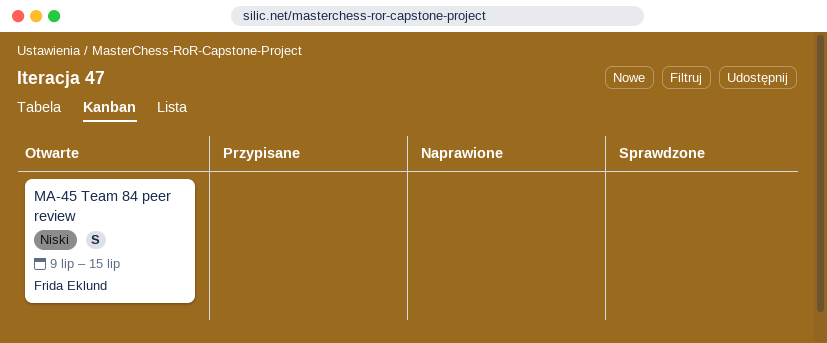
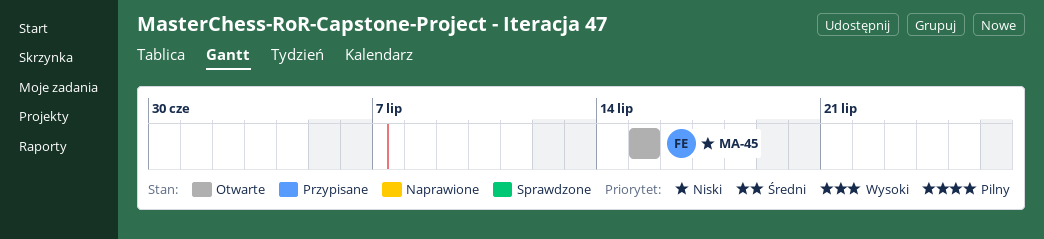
MA-45, start: Jul 9 -> Jul 15

